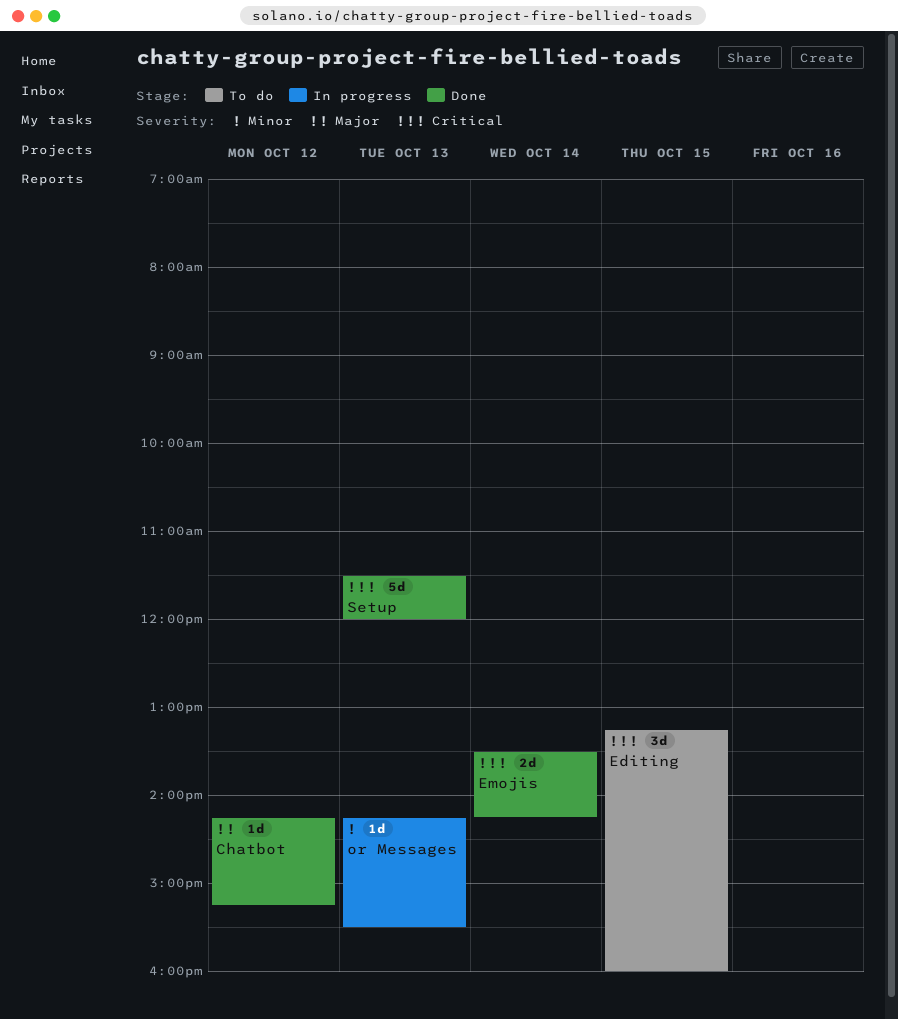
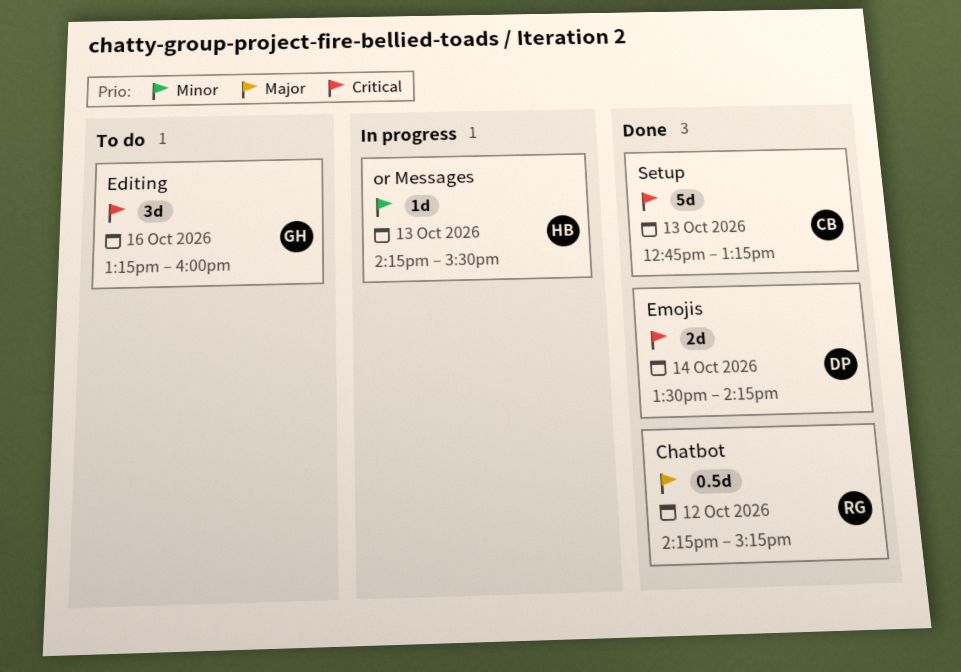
Chatbot, estimate: 1d -> 0.5d
Editing, day: Oct 15 -> Oct 16
Setup, begins: 11:30 -> 12:45
Setup, ends: 12:00 -> 13:15

